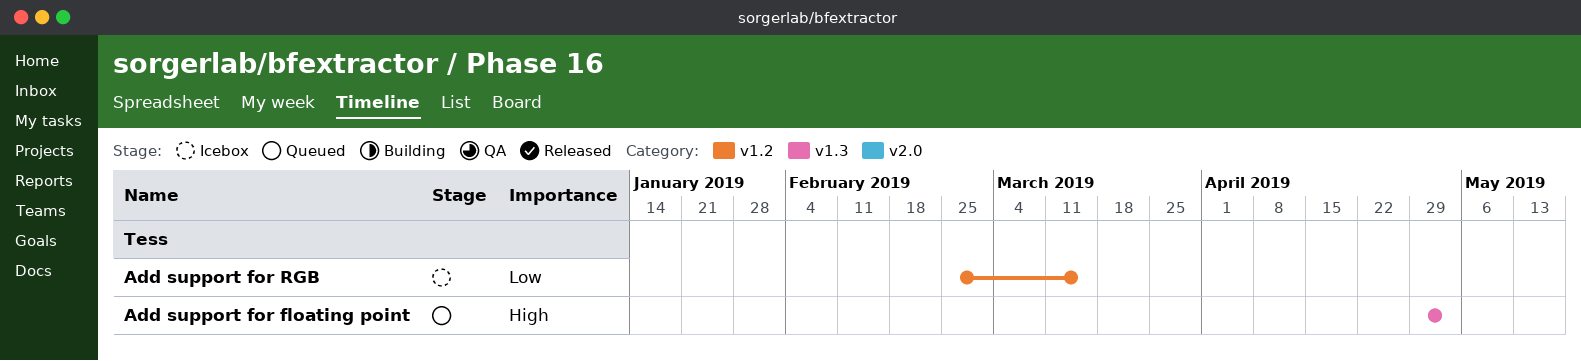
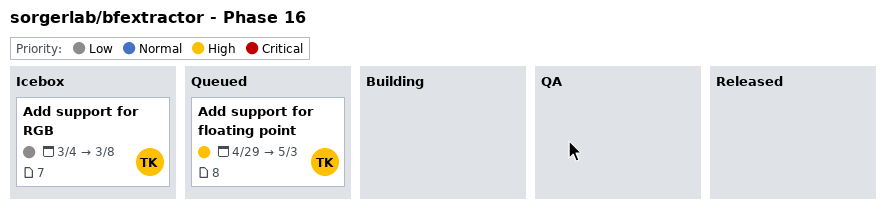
Add support for RGB, start: Feb 25 -> Mar 4
Add support for RGB, due: Mar 15 -> Mar 8

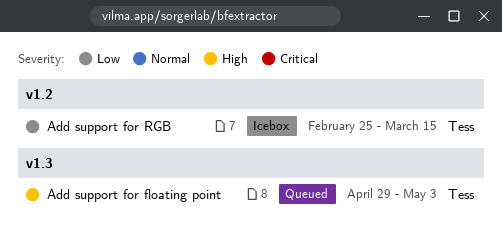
Add support for RGB, start: Mar 4 -> Feb 25
Add support for RGB, due: Mar 8 -> Mar 15

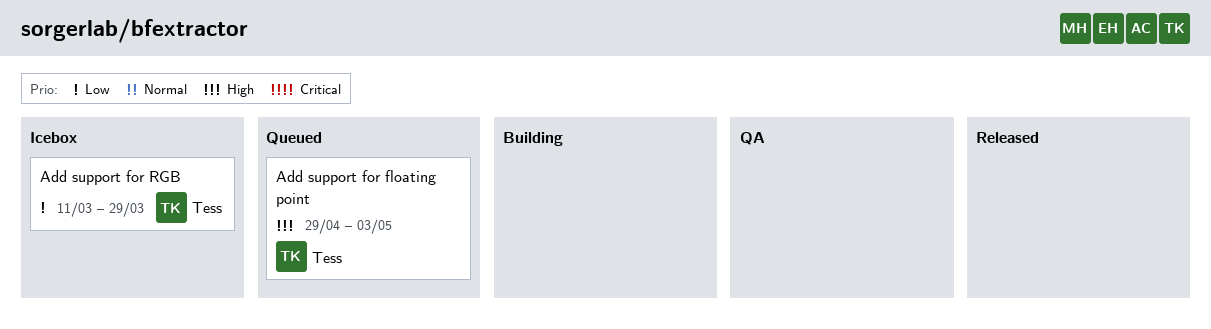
Add support for RGB, start: Feb 25 -> Mar 11
Add support for RGB, due: Mar 15 -> Mar 29

